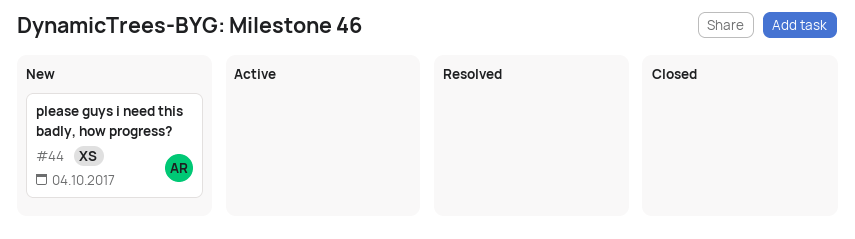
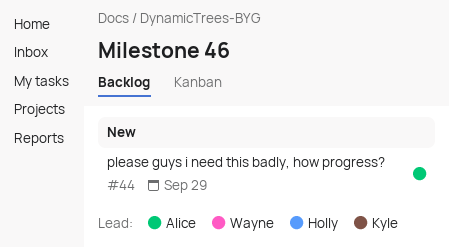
#44, due: Oct 4 -> Sep 29

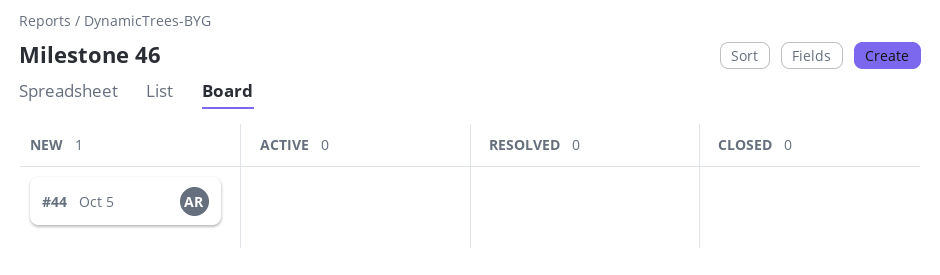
#44, due: Sep 29 -> Oct 5

